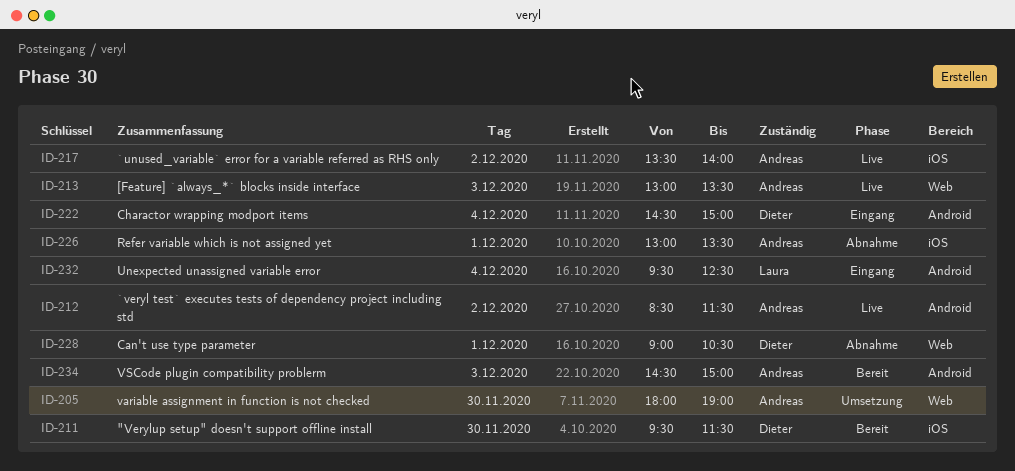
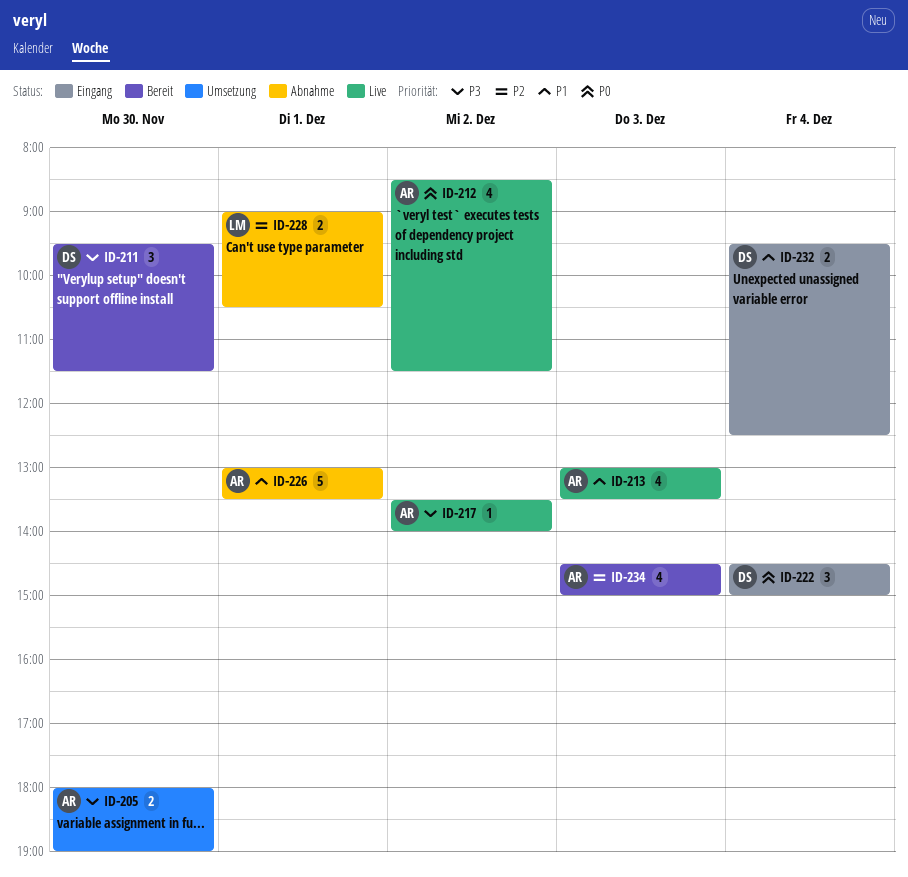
ID-228, owner: Dieter -> Laura
ID-232, owner: Laura -> Dieter

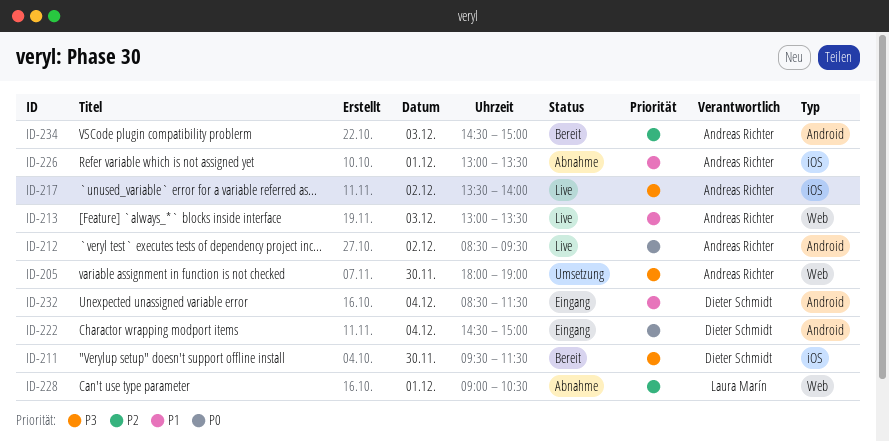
ID-212, ends: 11:30 -> 09:30
ID-232, begins: 09:30 -> 08:30
ID-232, ends: 12:30 -> 11:30

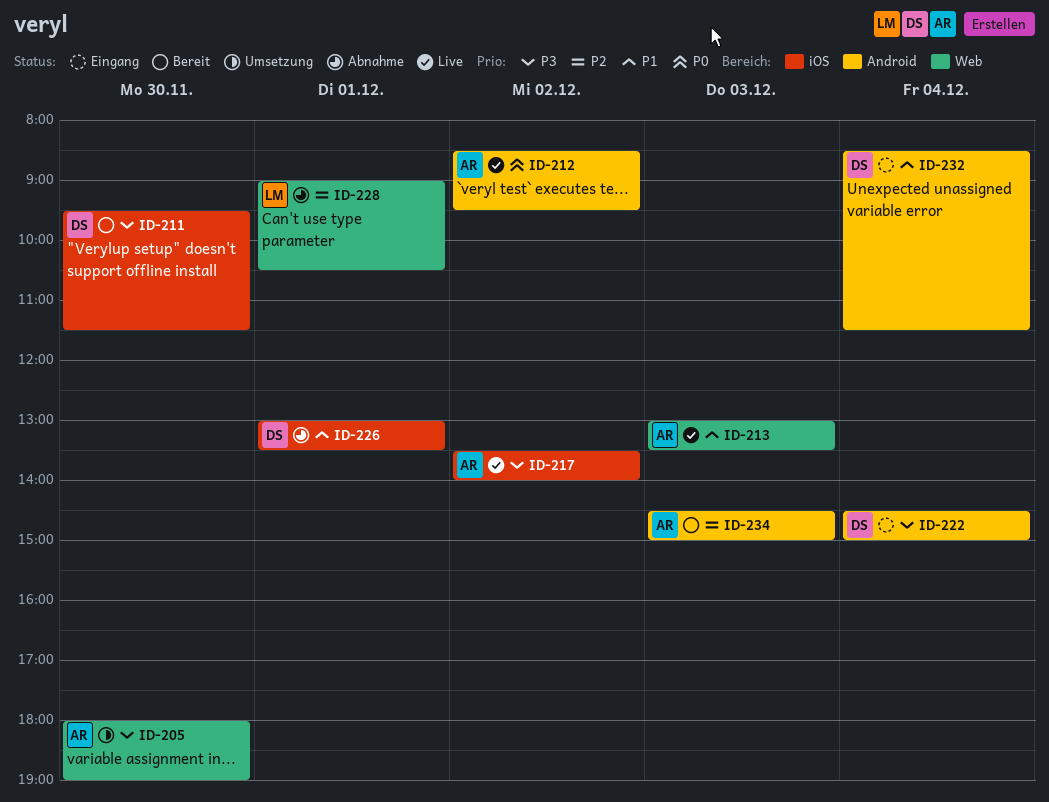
ID-222, priority: P0 -> P3
ID-226, owner: Andreas Richter -> Dieter Schmidt

